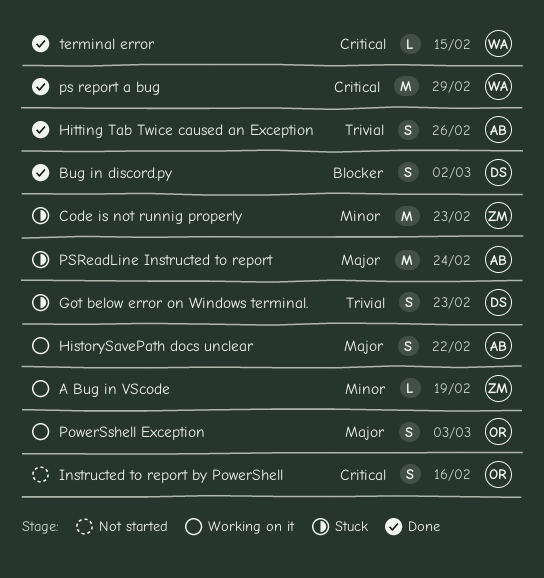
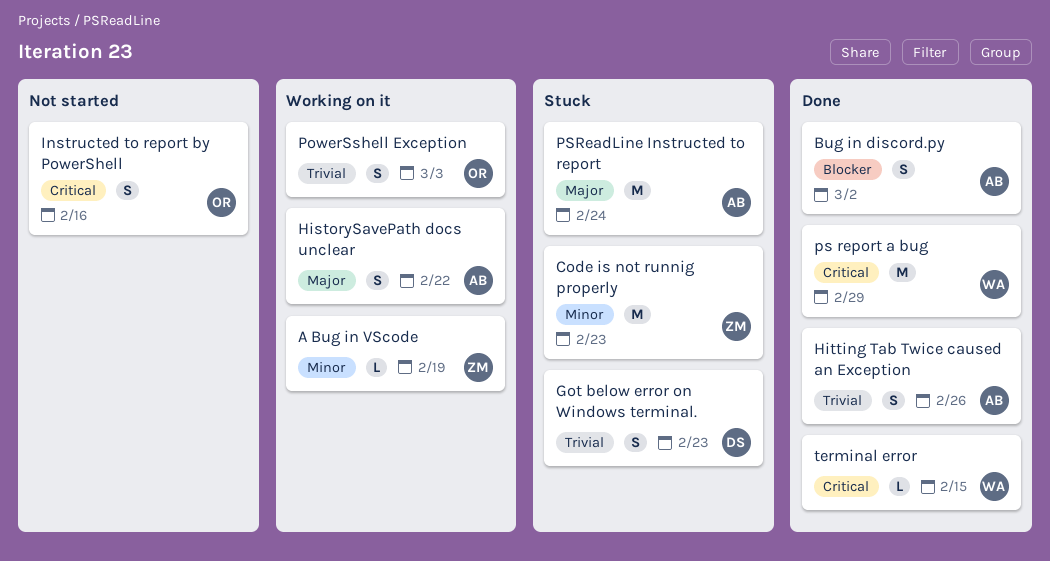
Bug in discord.py, owner: DS -> AB
PowerSshell Exception, priority: Major -> Trivial

